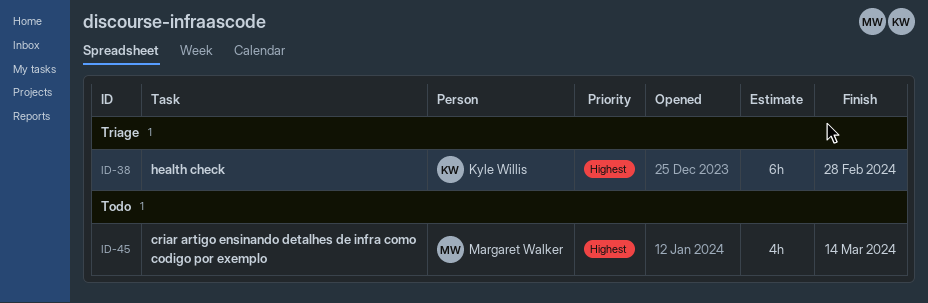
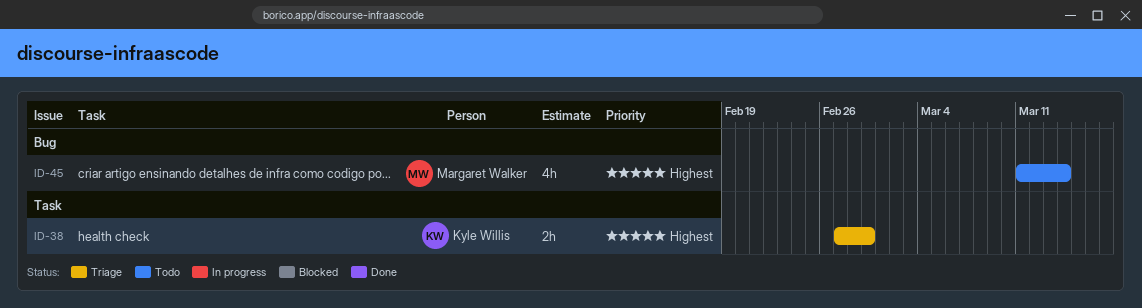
ID-38, estimate: 6h -> 2h
ID-38, due: Feb 28 -> Feb 29

